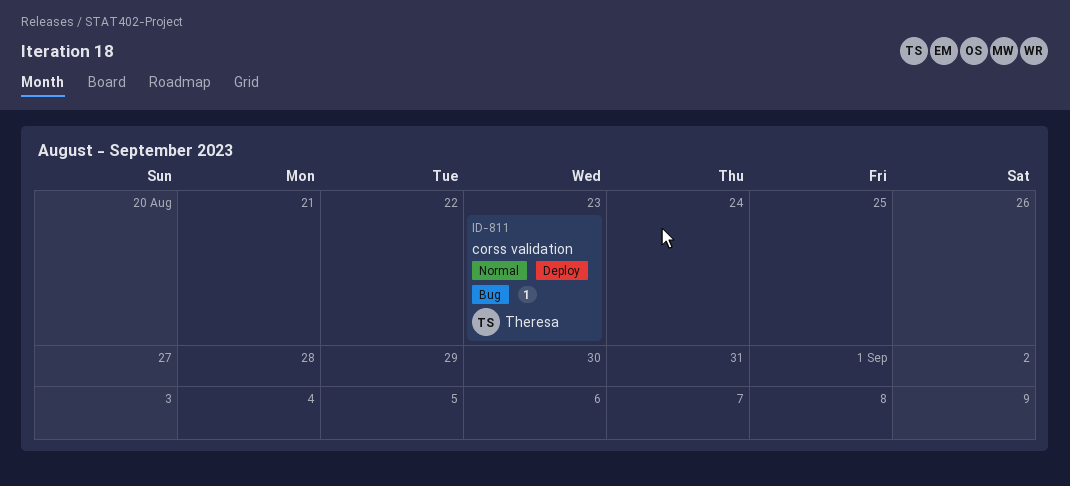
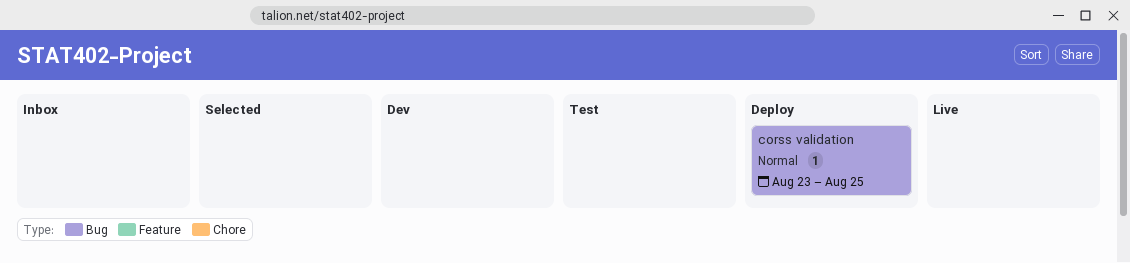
corss validation, due: Aug 23 -> Aug 25

